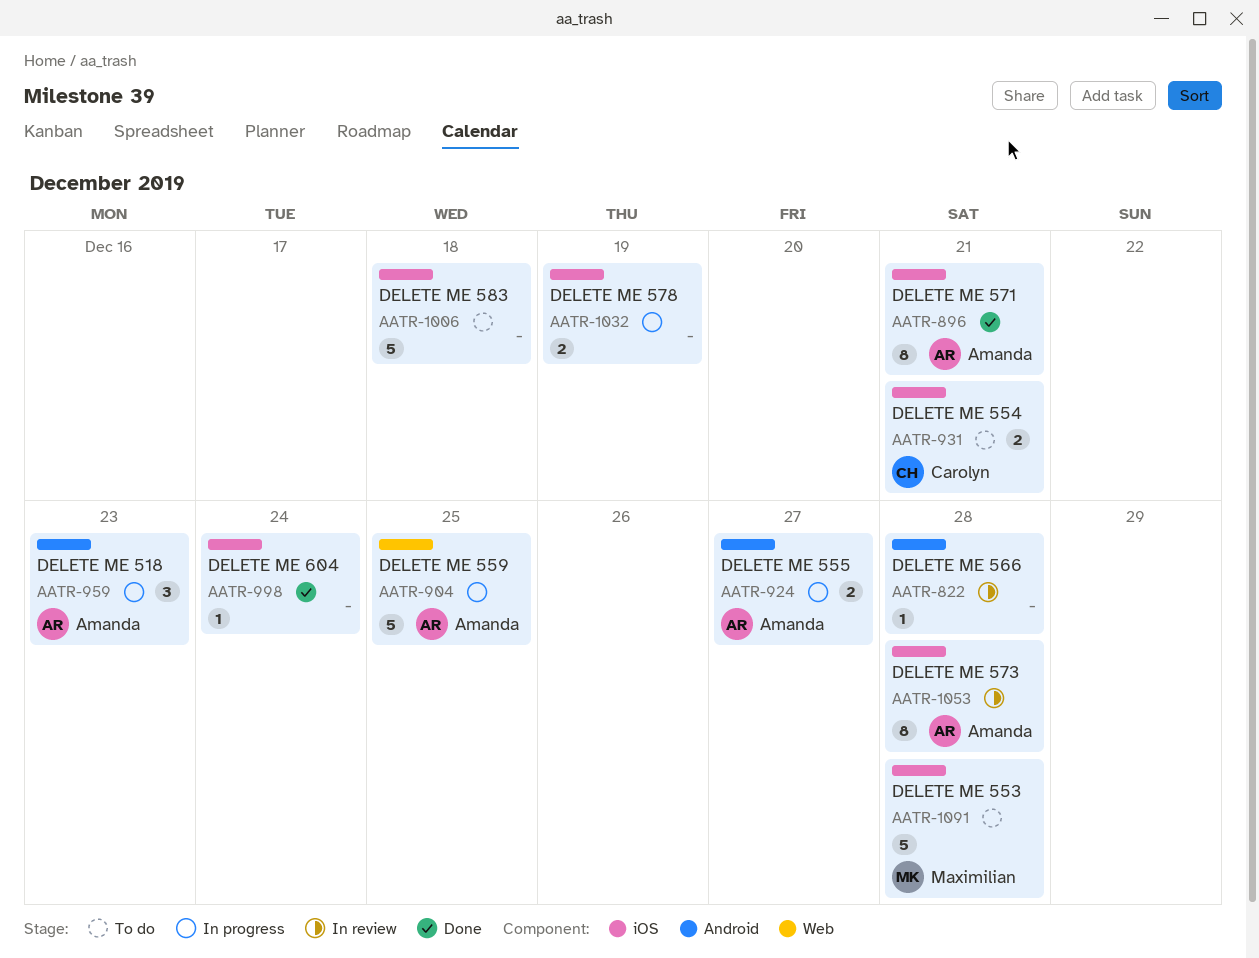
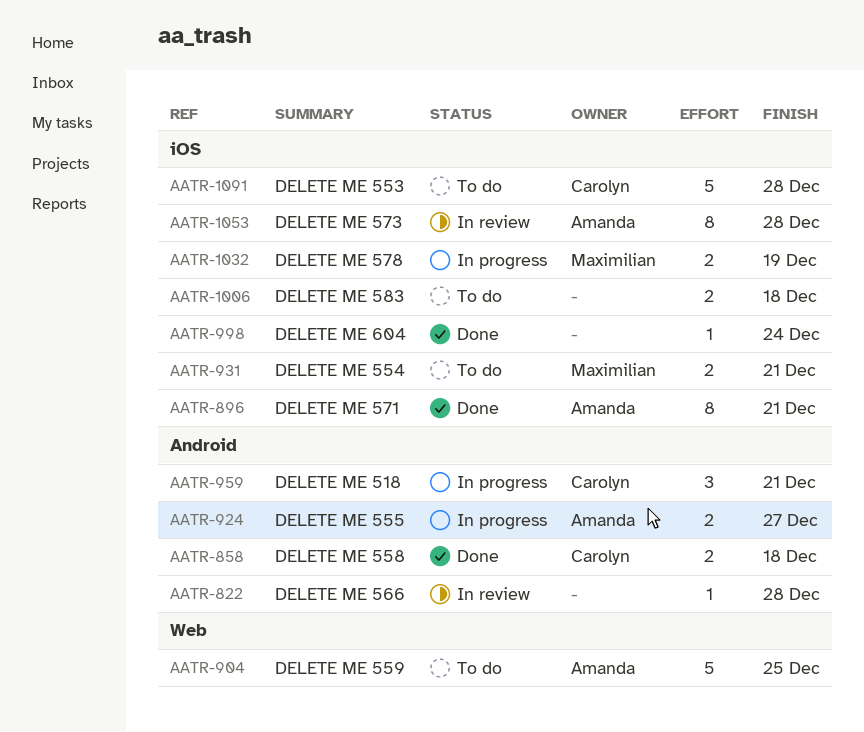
AATR-858: none -> present
AATR-904, status: In progress -> To do
AATR-931, owner: Carolyn -> Maximilian
AATR-959, owner: Amanda -> Carolyn
AATR-959, due: Dec 23 -> Dec 21
AATR-1006, estimate: 5 -> 2
AATR-1032, owner: none -> Maximilian
AATR-1091, owner: Maximilian -> Carolyn

